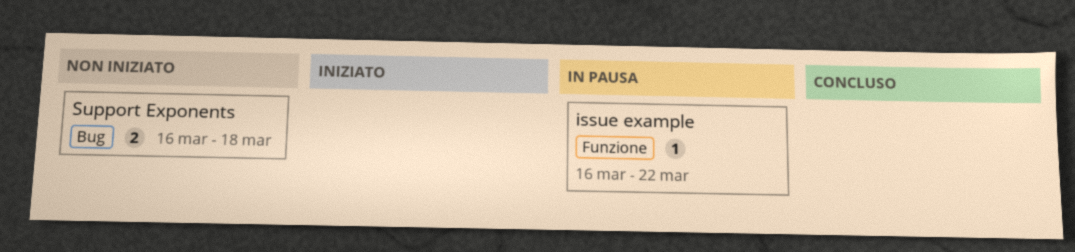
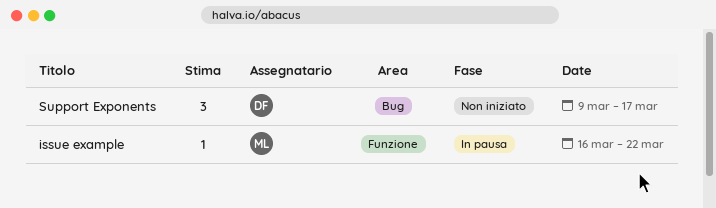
Support Exponents, estimate: 2 -> 3
Support Exponents, start: Mar 16 -> Mar 9
Support Exponents, due: Mar 18 -> Mar 17

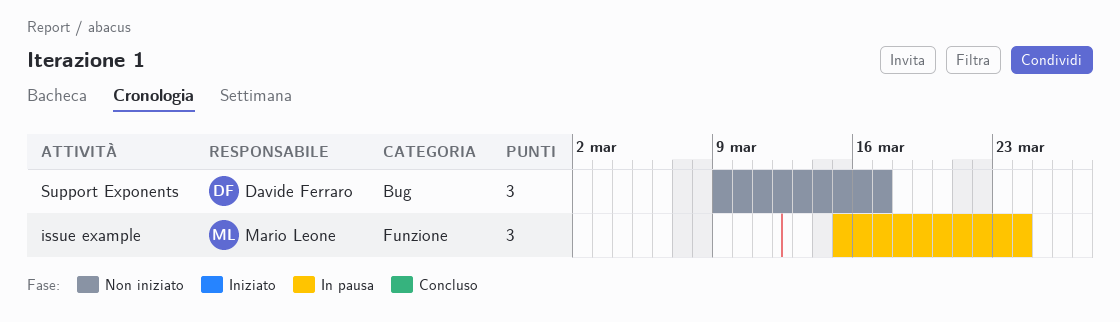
issue example, estimate: 1 -> 3
issue example, start: Mar 16 -> Mar 15
issue example, due: Mar 22 -> Mar 24

